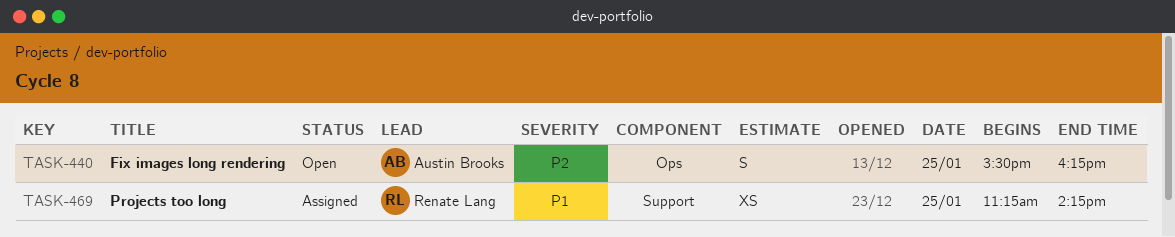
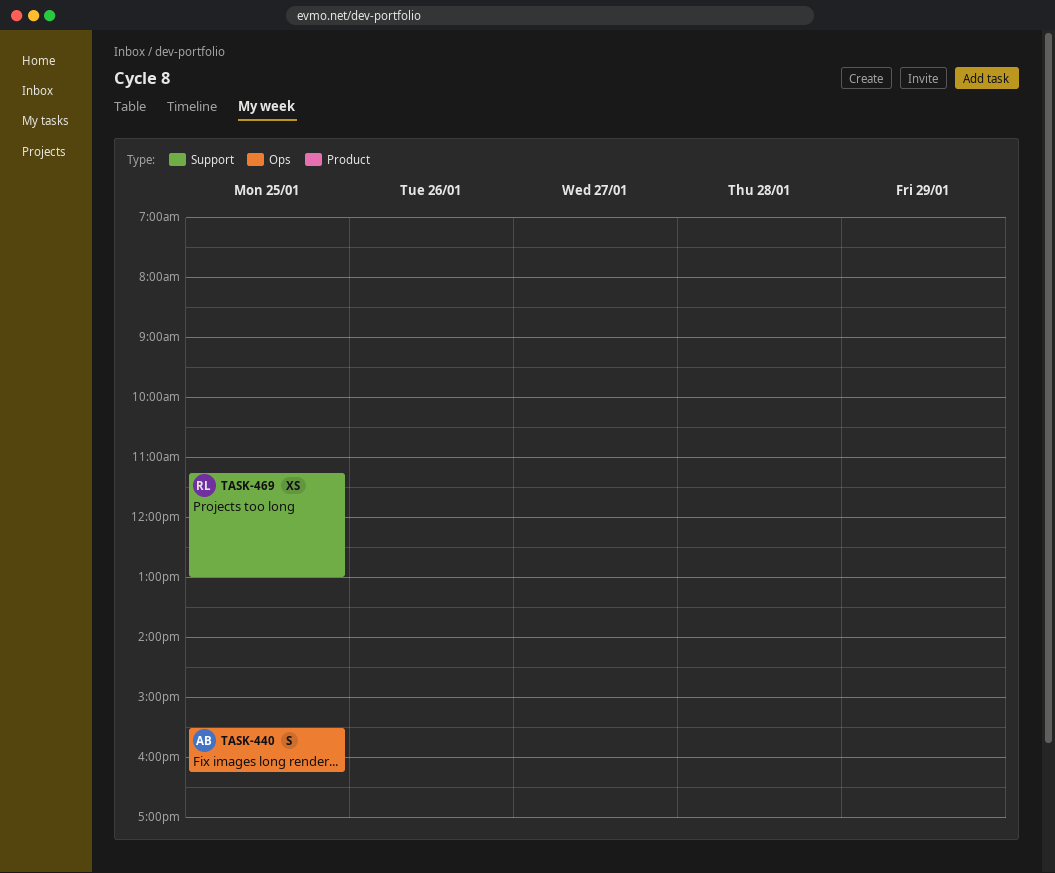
TASK-469, ends: 14:15 -> 13:00

